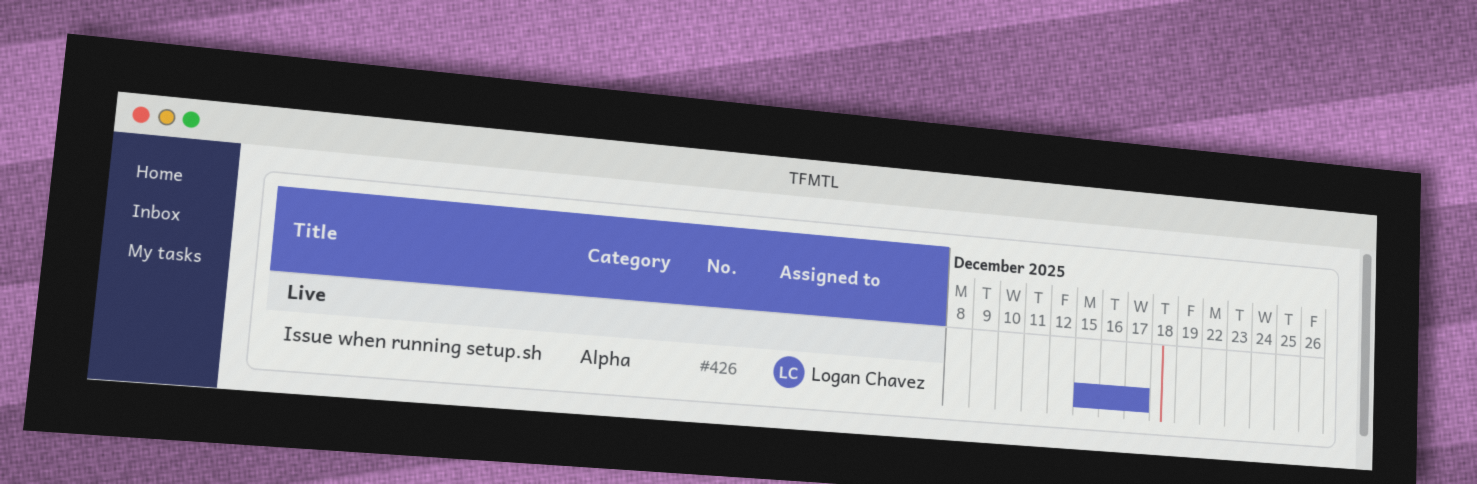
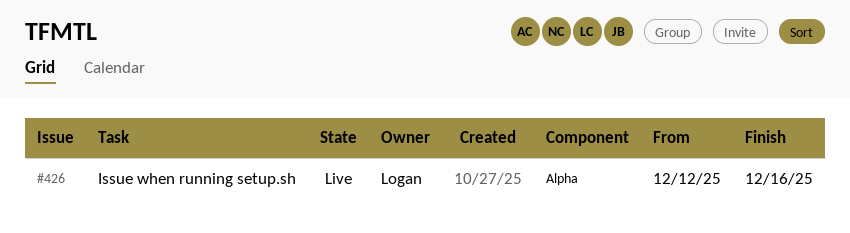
#426, start: Dec 15 -> Dec 12
#426, due: Dec 17 -> Dec 16

